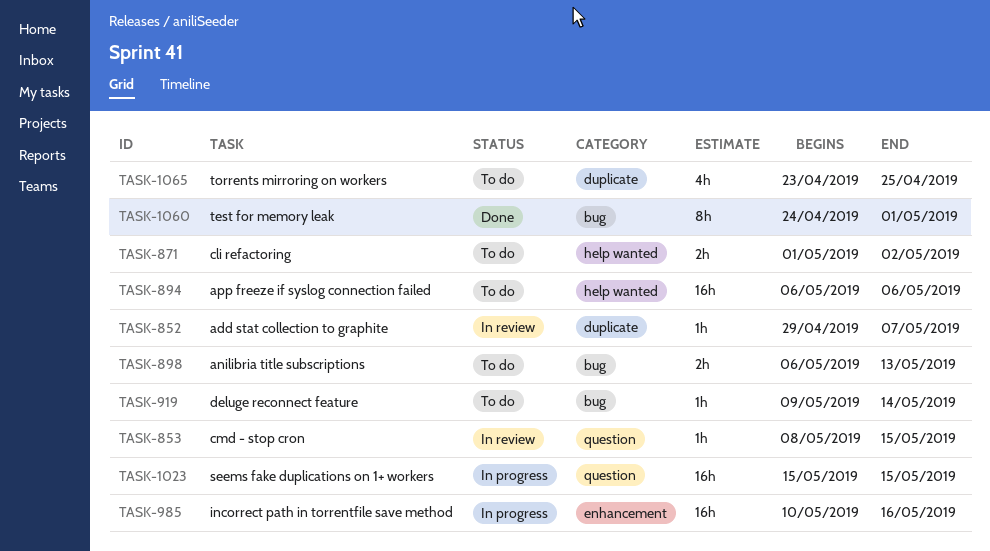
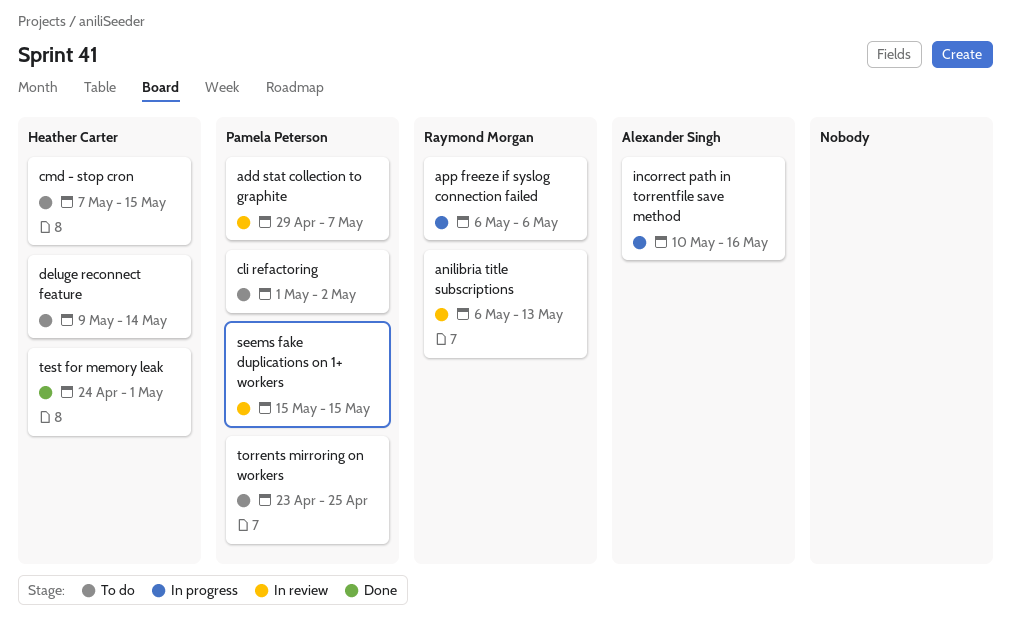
anilibria title subscriptions, status: To do -> In review
app freeze if syslog connection failed, status: To do -> In progress
cmd - stop cron, status: In review -> To do
cmd - stop cron, start: May 8 -> May 7
seems fake duplications on 1+ workers, status: In progress -> In review

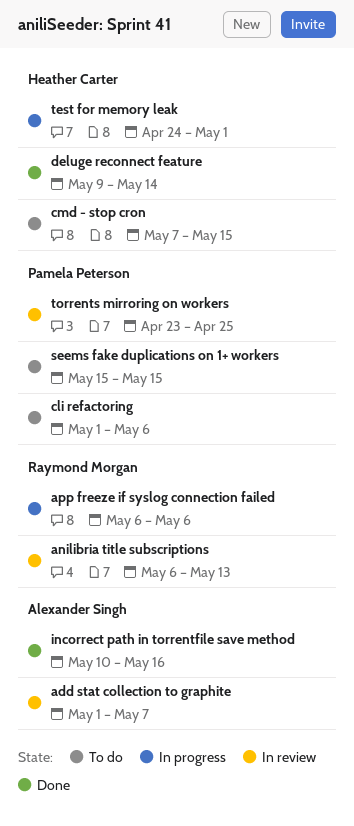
add stat collection to graphite, owner: Pamela Peterson -> Alexander Singh
add stat collection to graphite, start: Apr 29 -> May 1
cli refactoring, due: May 2 -> May 6
deluge reconnect feature, status: To do -> Done
incorrect path in torrentfile save method, status: In progress -> Done
seems fake duplications on 1+ workers, status: In review -> To do
test for memory leak, status: Done -> In progress
torrents mirroring on workers, status: To do -> In review

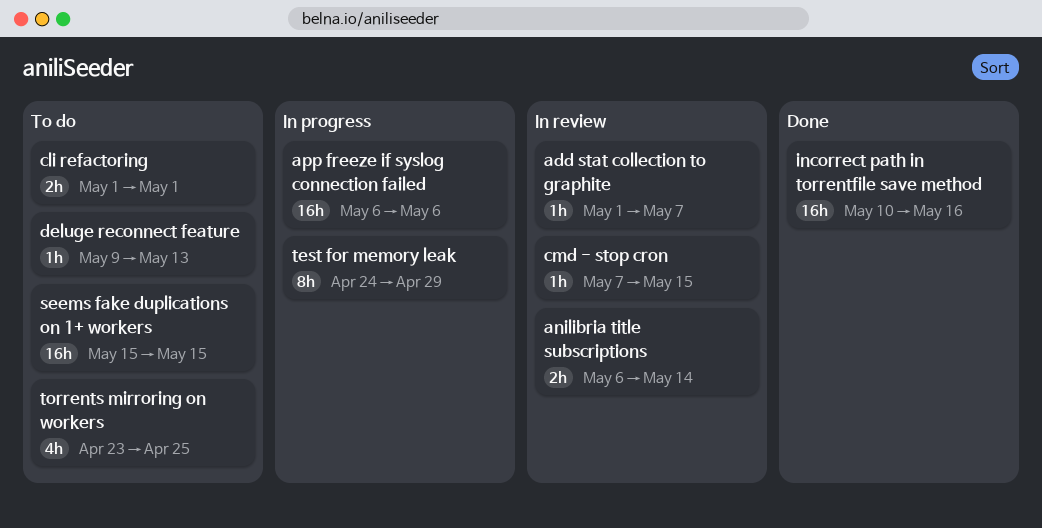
anilibria title subscriptions, due: May 13 -> May 14
cli refactoring, due: May 6 -> May 1
cmd - stop cron, status: To do -> In review
deluge reconnect feature, status: Done -> To do
deluge reconnect feature, due: May 14 -> May 13
test for memory leak, due: May 1 -> Apr 29
torrents mirroring on workers, status: In review -> To do

